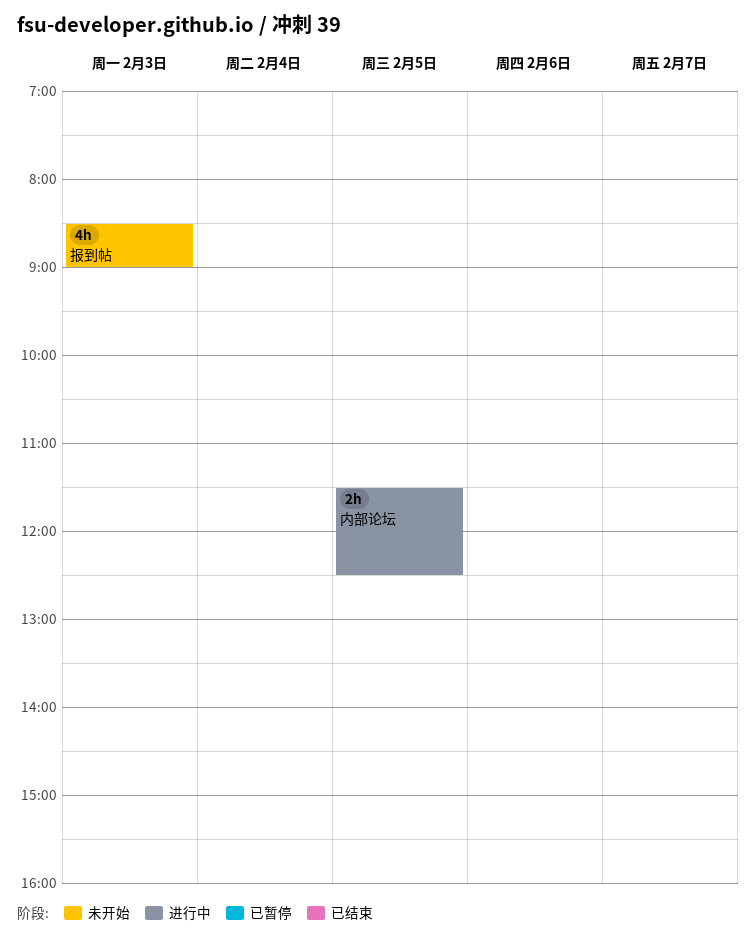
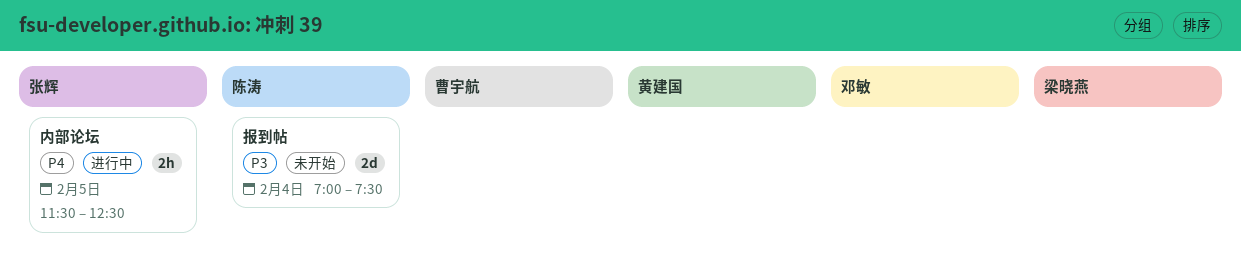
报到帖, estimate: 4h -> 2d
报到帖, day: Feb 3 -> Feb 4
报到帖, begins: 08:30 -> 07:00
报到帖, ends: 09:00 -> 07:30

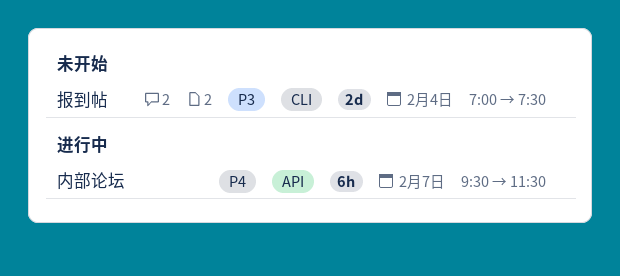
内部论坛, estimate: 2h -> 6h
内部论坛, day: Feb 5 -> Feb 7
内部论坛, begins: 11:30 -> 09:30
内部论坛, ends: 12:30 -> 11:30

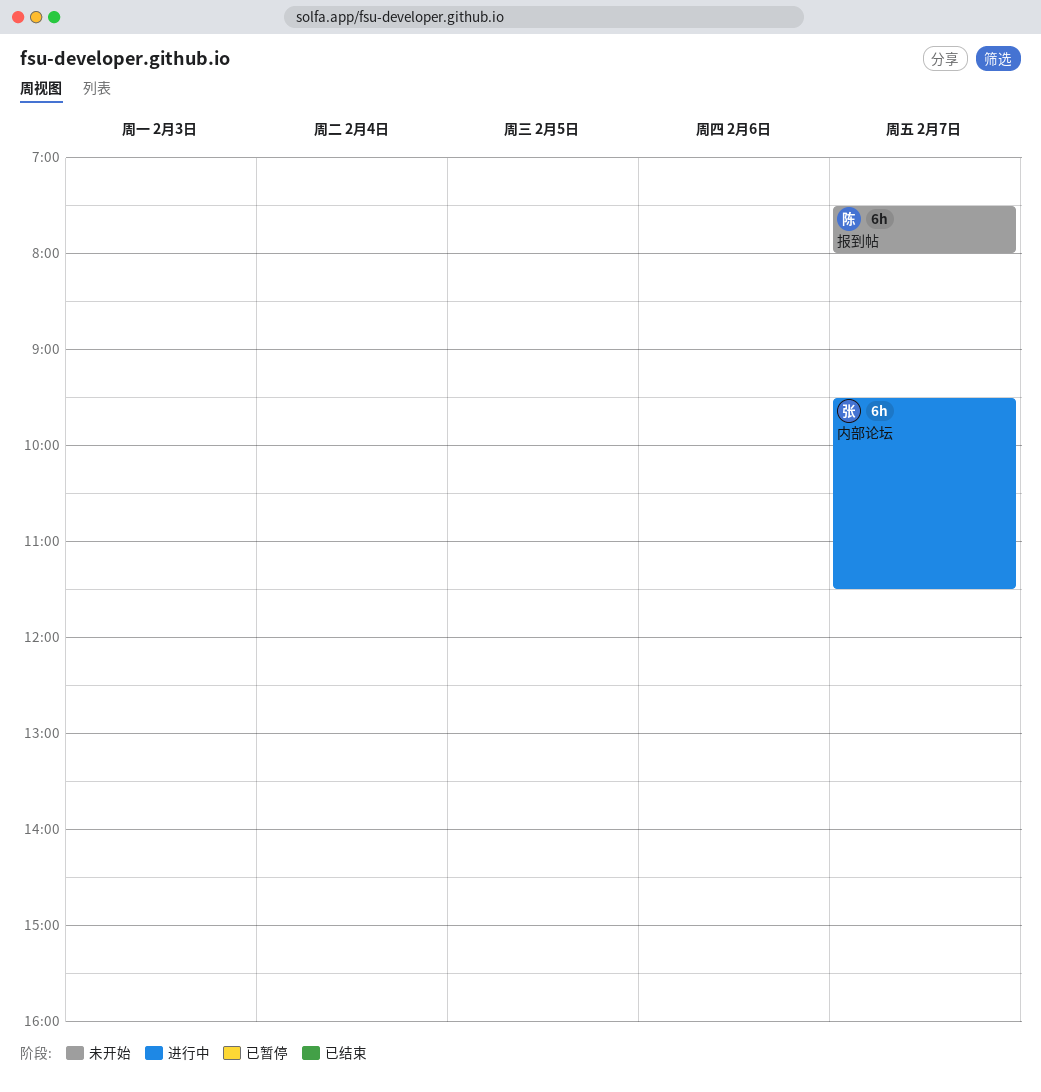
报到帖, estimate: 2d -> 6h
报到帖, day: Feb 4 -> Feb 7
报到帖, begins: 07:00 -> 07:30
报到帖, ends: 07:30 -> 08:00

